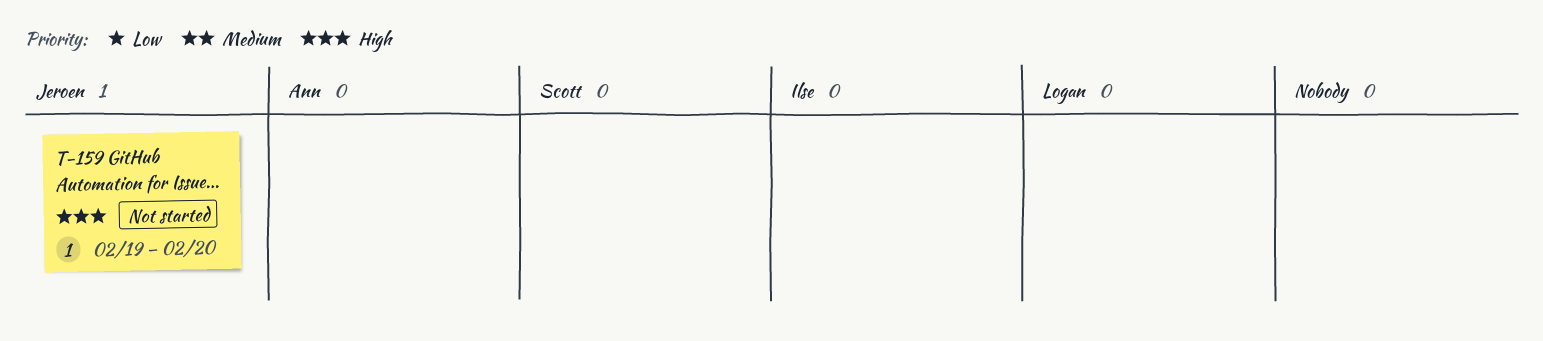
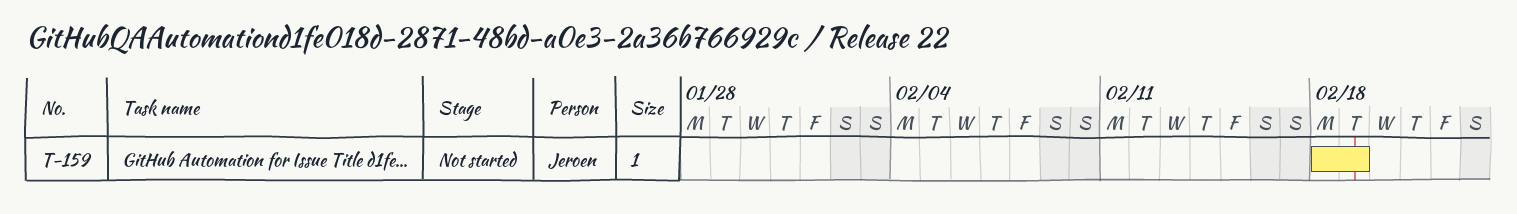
T-159, start: Feb 19 -> Feb 18
T-159, due: Feb 20 -> Feb 19

